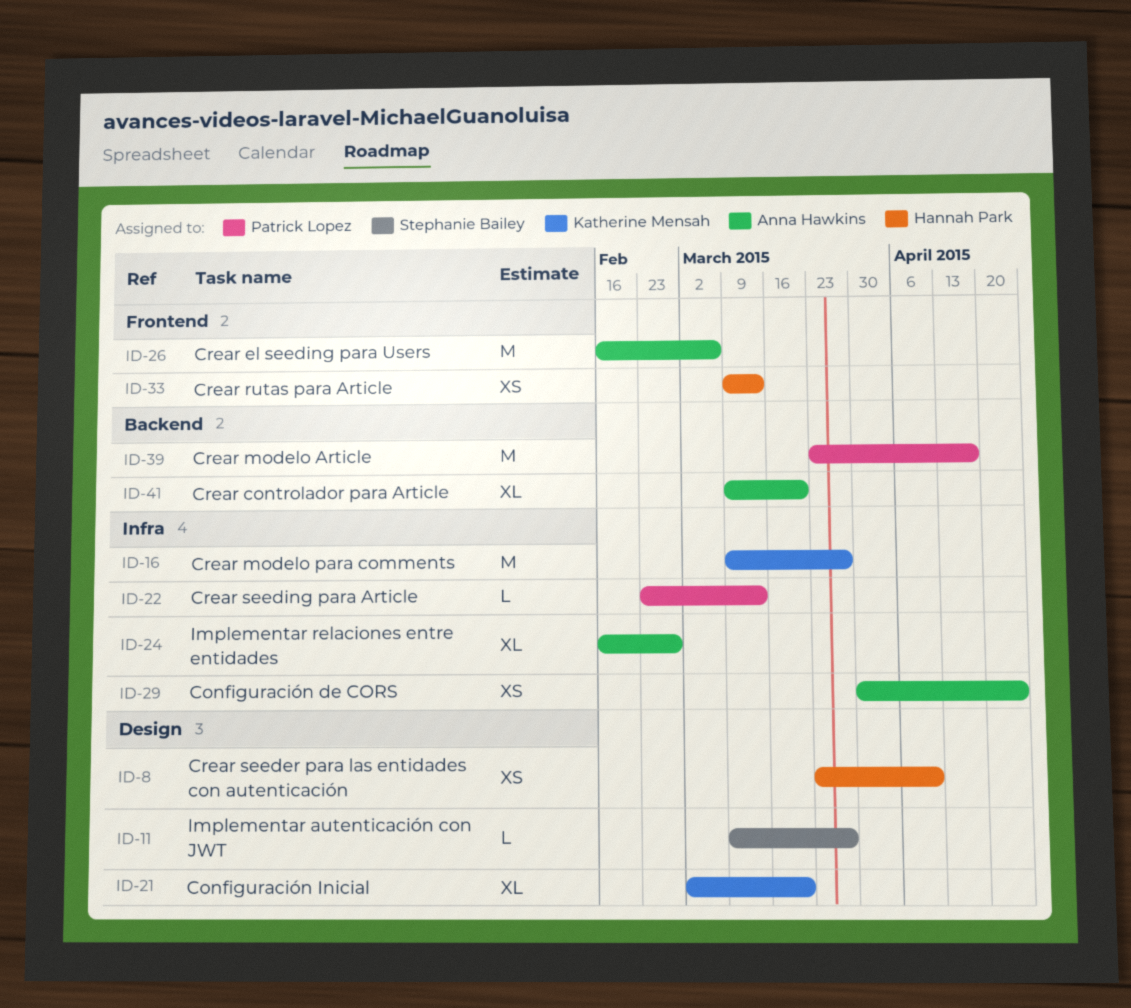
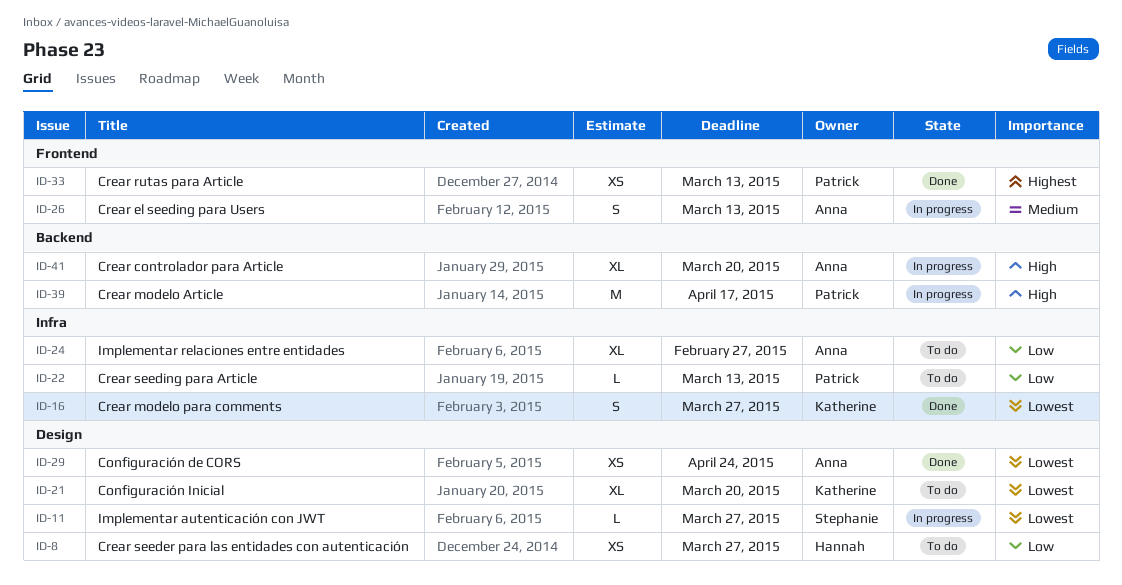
ID-8, due: Apr 10 -> Mar 27
ID-16, estimate: M -> S
ID-26, estimate: M -> S
ID-26, due: Mar 6 -> Mar 13
ID-29, label: Infra -> Design
ID-33, owner: Hannah Park -> Patrick Lopez

